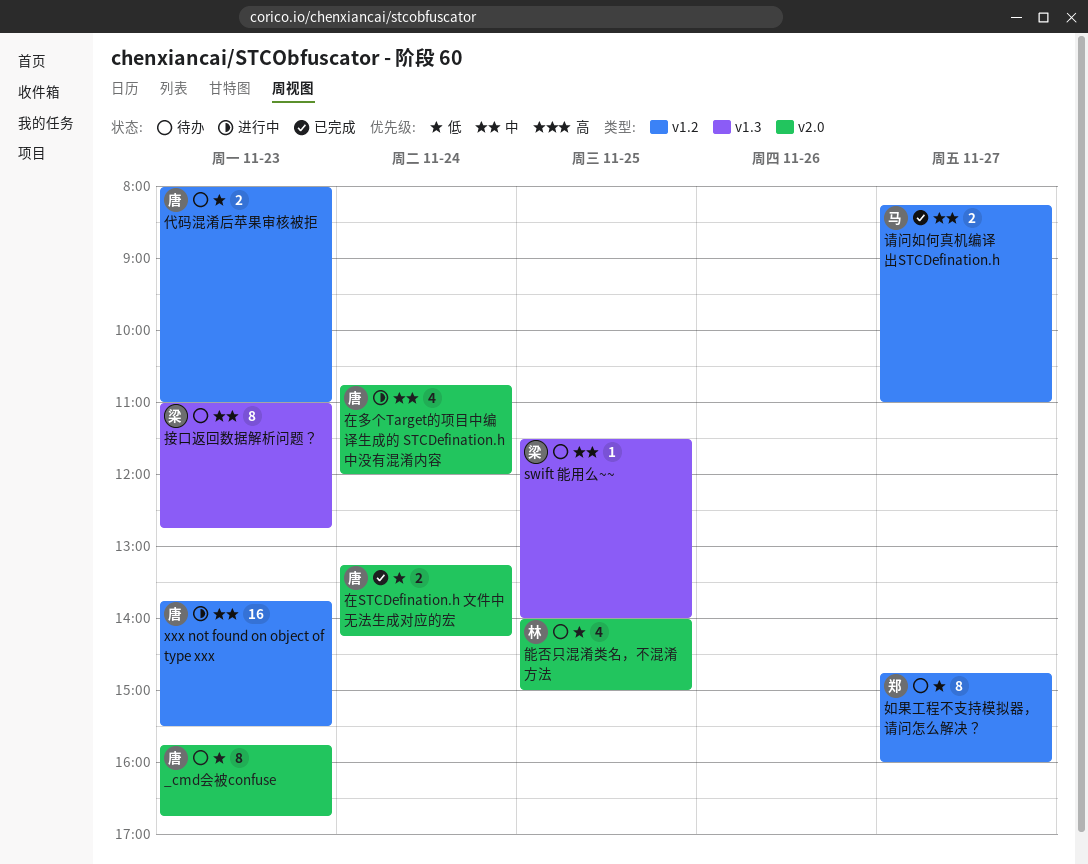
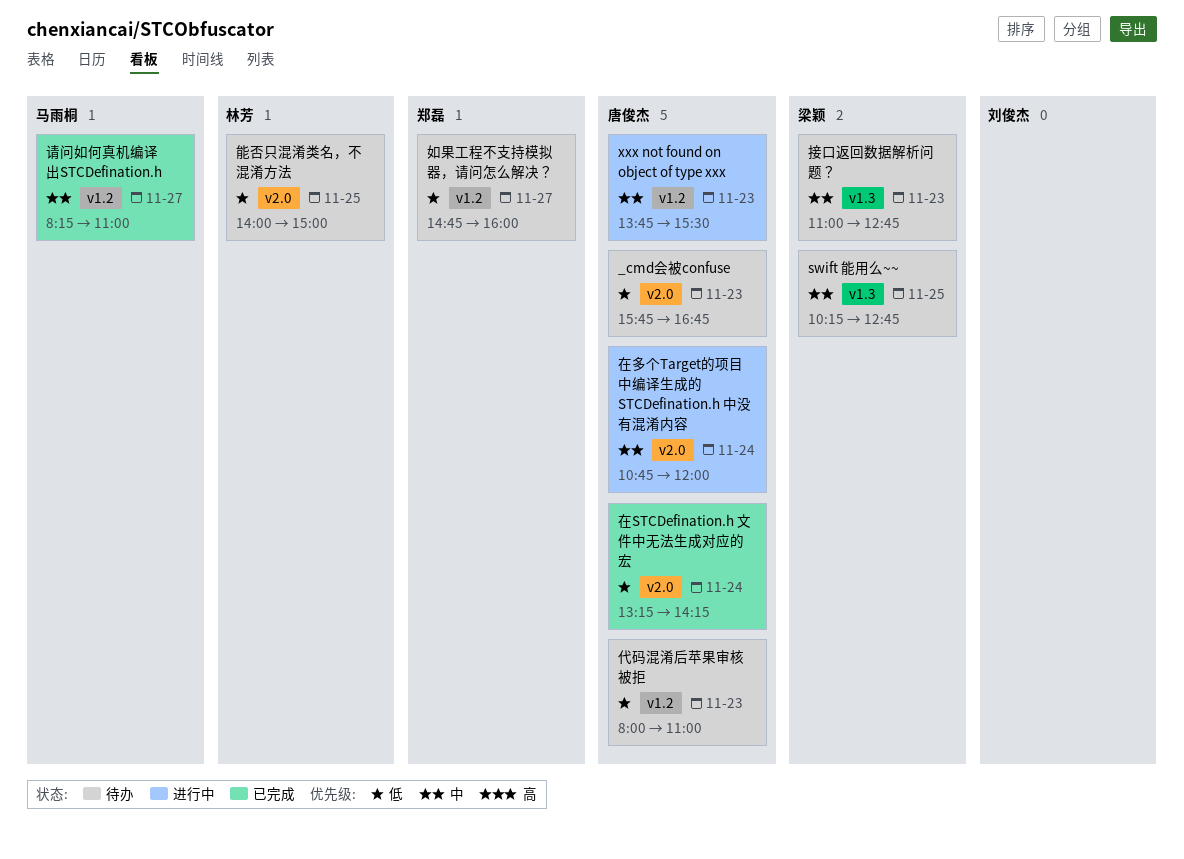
swift 能用么~~, begins: 11:30 -> 10:15
swift 能用么~~, ends: 14:00 -> 12:45

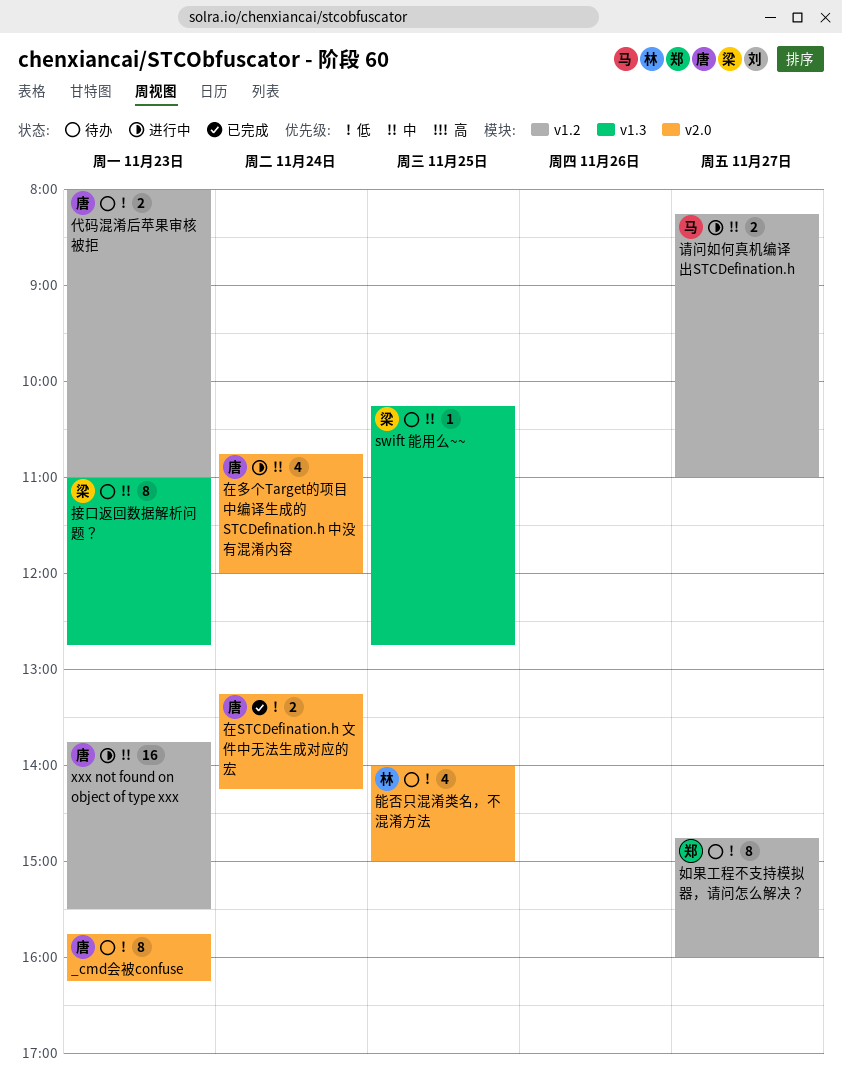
_cmd会被confuse, ends: 16:45 -> 16:15
请问如何真机编译出STCDefination.h, status: 已完成 -> 进行中

